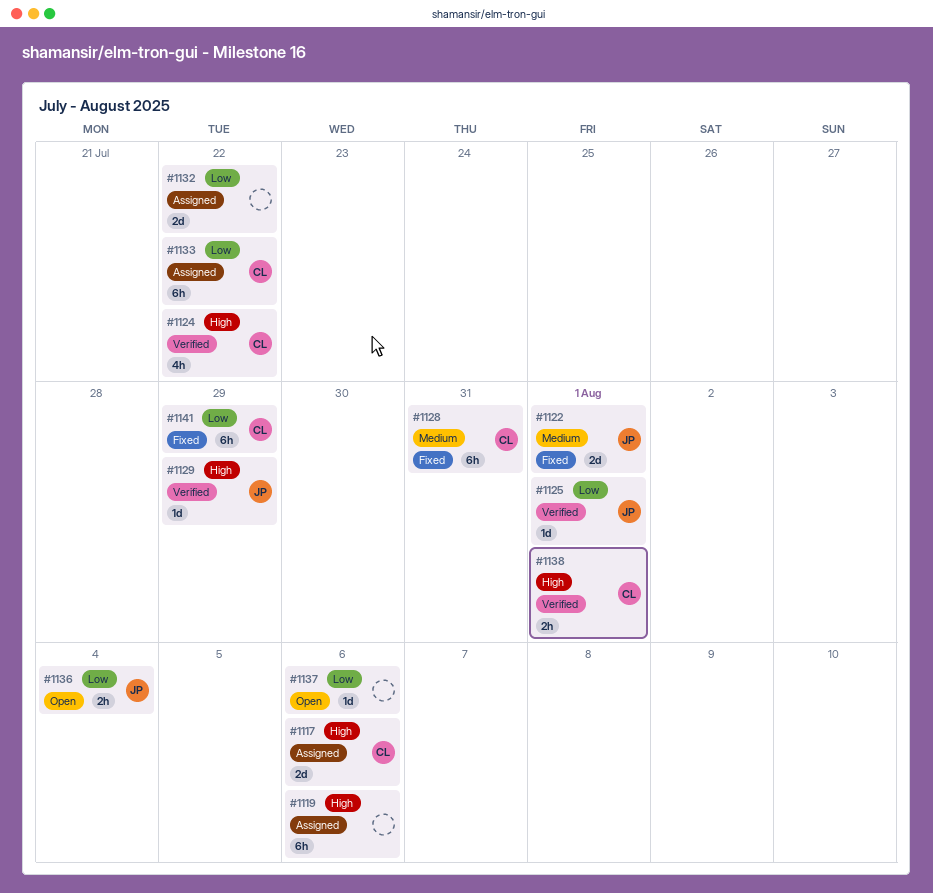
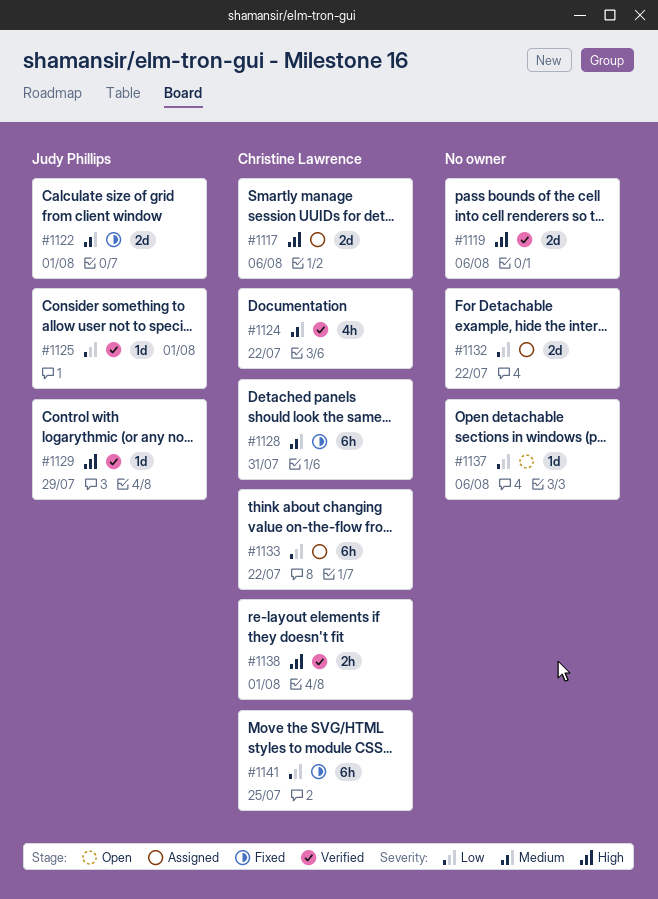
#1119, status: Assigned -> Verified
#1119, estimate: 6h -> 2d
#1124, priority: High -> Medium
#1136: present -> none
#1141, due: Jul 29 -> Jul 25

